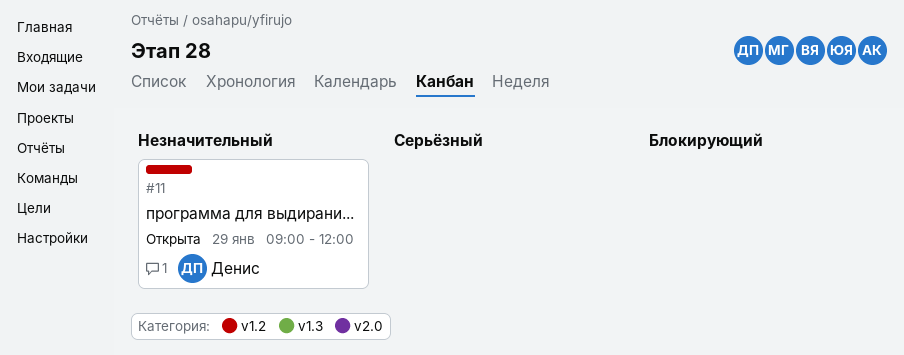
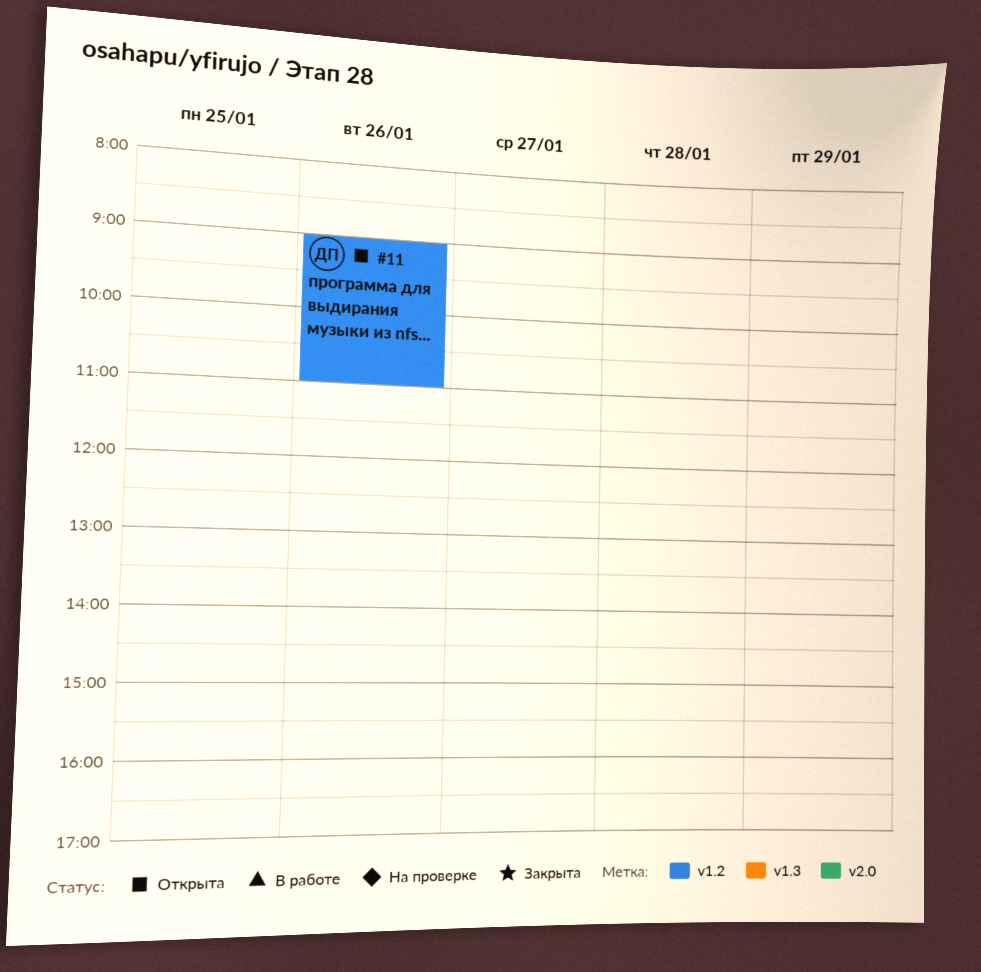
#11, day: Jan 29 -> Jan 26
#11, ends: 12:00 -> 11:00

